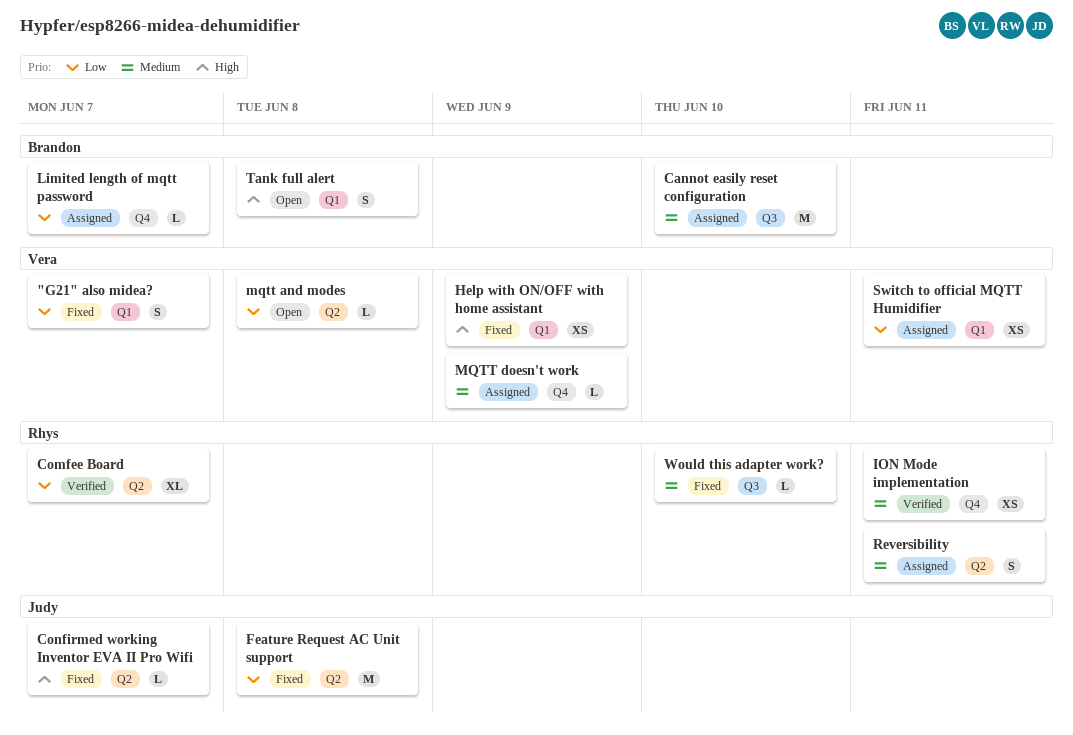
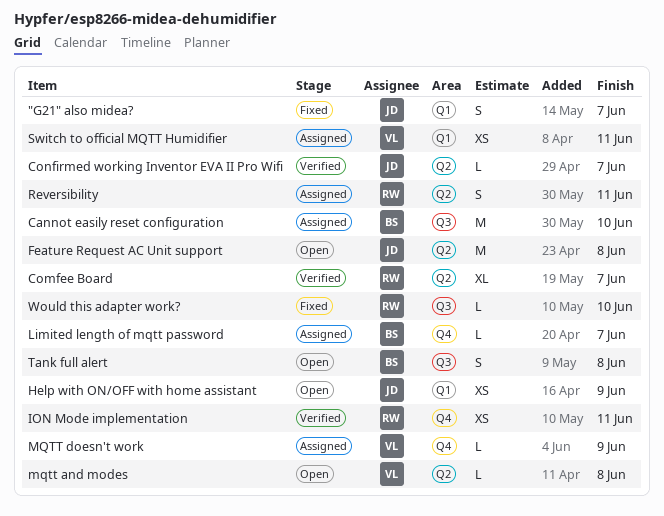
"G21" also midea?, owner: Vera -> Judy
Confirmed working Inventor EVA II Pro Wifi, status: Fixed -> Verified
Feature Request AC Unit support, status: Fixed -> Open
Help with ON/OFF with home assistant, status: Fixed -> Open
Help with ON/OFF with home assistant, owner: Vera -> Judy
Tank full alert, label: Q1 -> Q3

